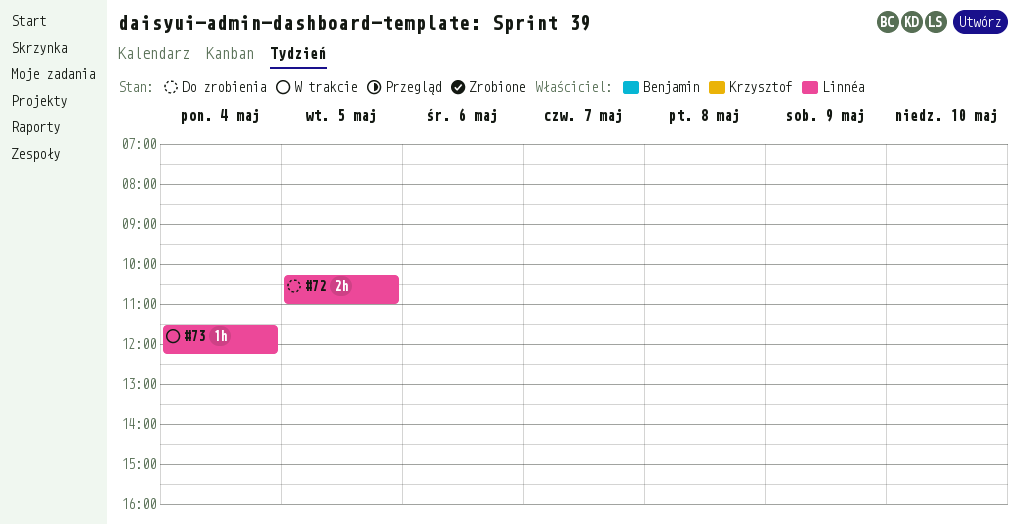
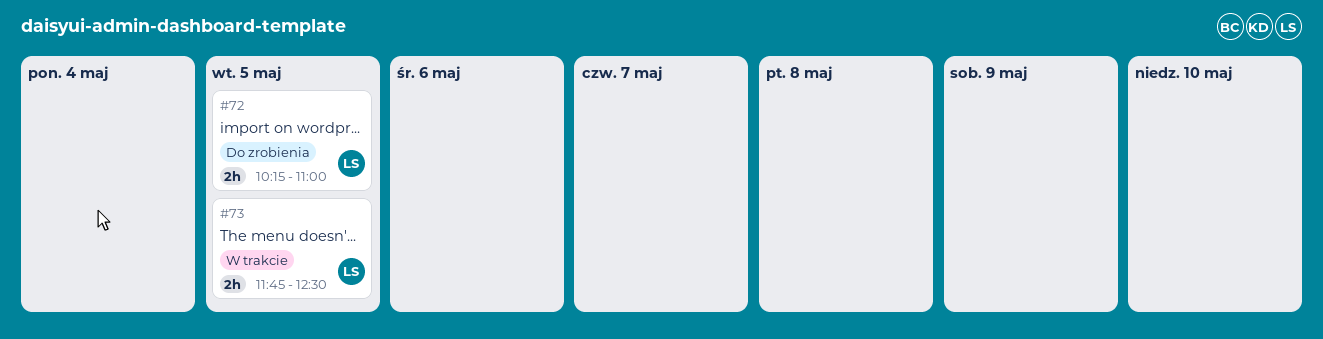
#73, estimate: 1h -> 2h
#73, day: May 4 -> May 5
#73, begins: 11:30 -> 11:45
#73, ends: 12:15 -> 12:30

